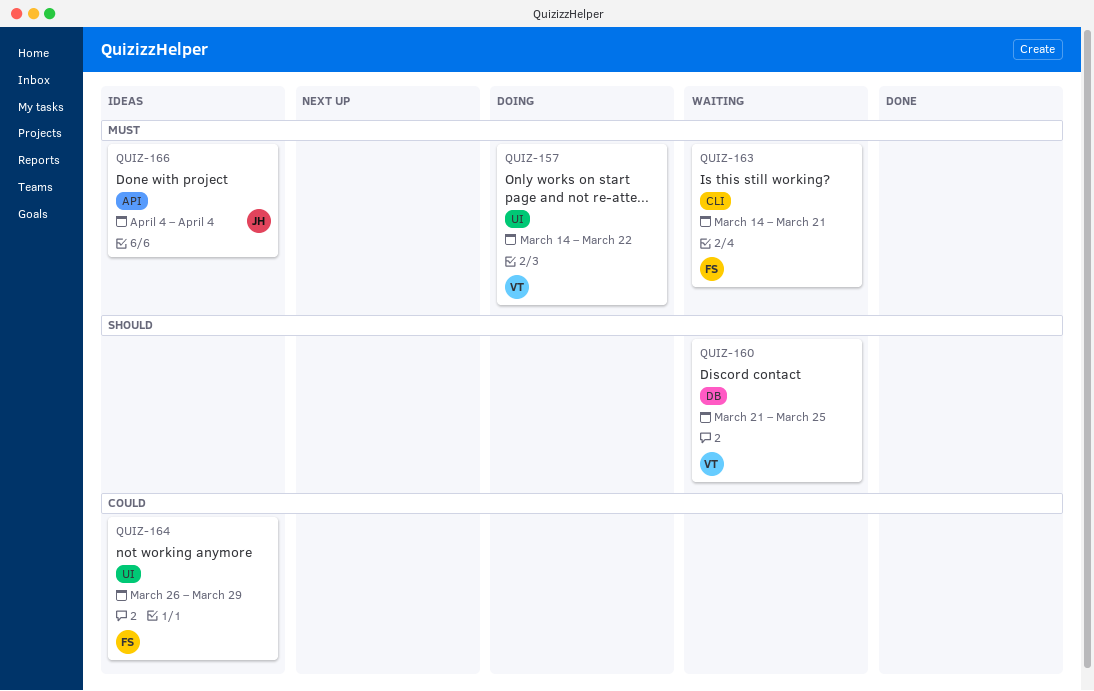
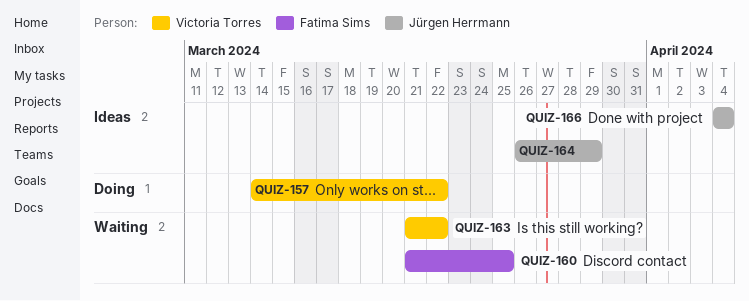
QUIZ-160, owner: Victoria Torres -> Fatima Sims
QUIZ-163, owner: Fatima Sims -> Victoria Torres
QUIZ-163, start: Mar 14 -> Mar 21
QUIZ-163, due: Mar 21 -> Mar 22
QUIZ-164, owner: Fatima Sims -> Jürgen Herrmann

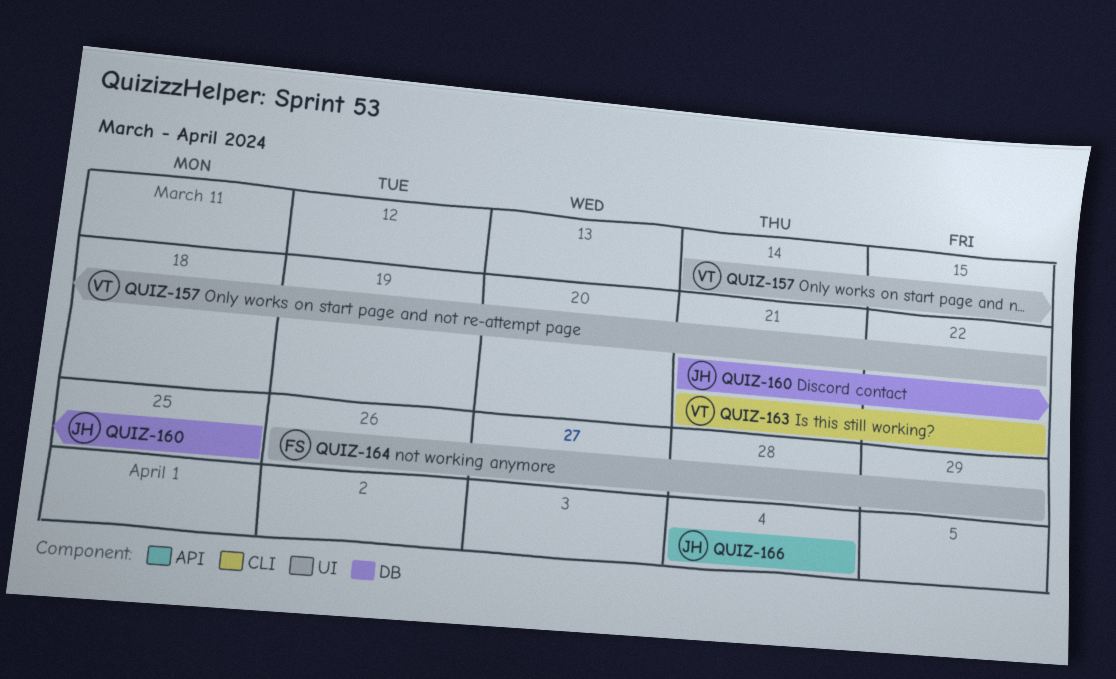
QUIZ-160, owner: Fatima Sims -> Jürgen Herrmann
QUIZ-164, owner: Jürgen Herrmann -> Fatima Sims

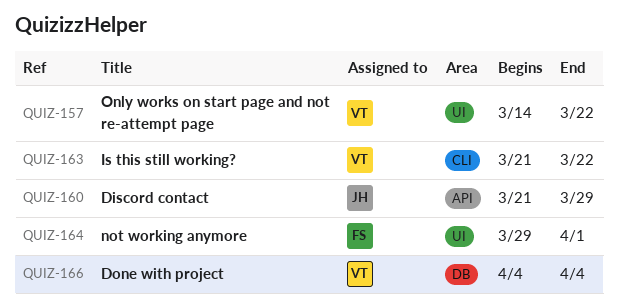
QUIZ-160, label: DB -> API
QUIZ-160, due: Mar 25 -> Mar 29
QUIZ-164, start: Mar 26 -> Mar 29
QUIZ-164, due: Mar 29 -> Apr 1
QUIZ-166, owner: JH -> VT
QUIZ-166, label: API -> DB

